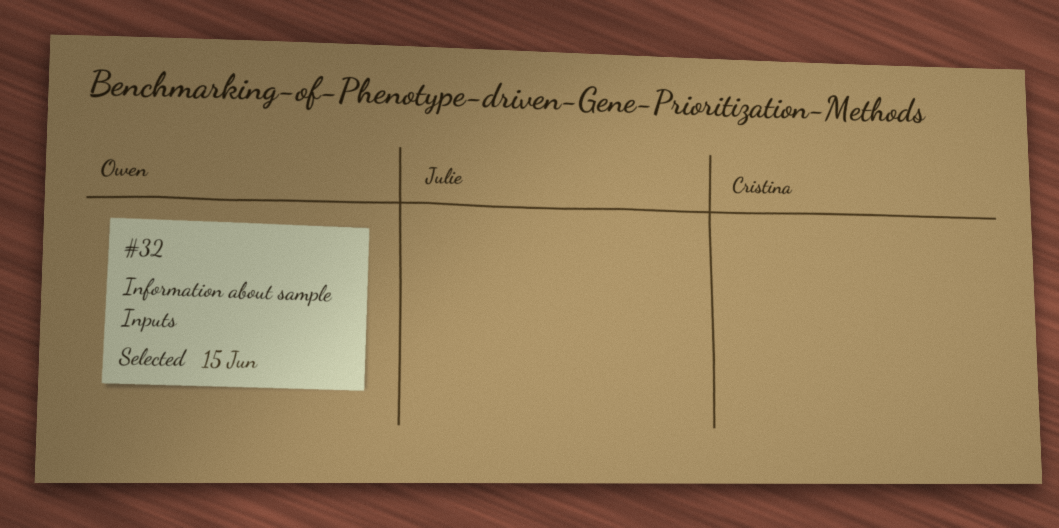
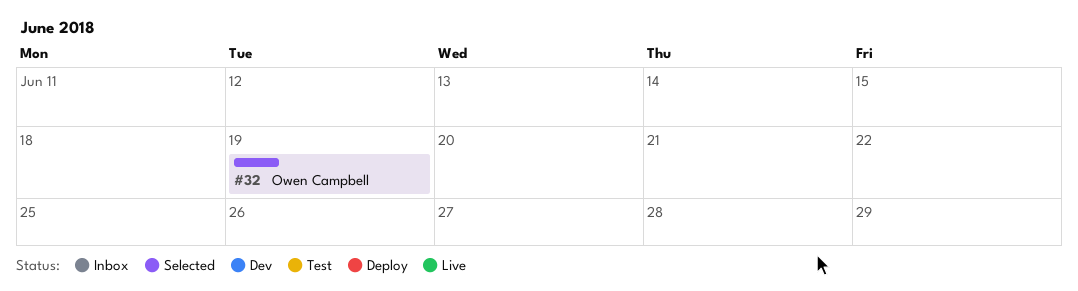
#32, due: Jun 15 -> Jun 19

